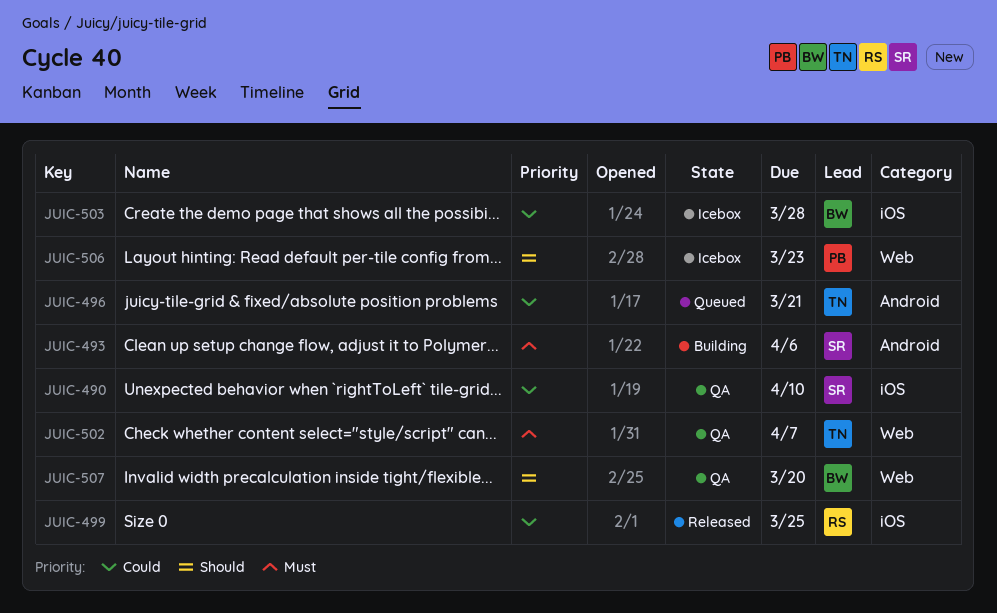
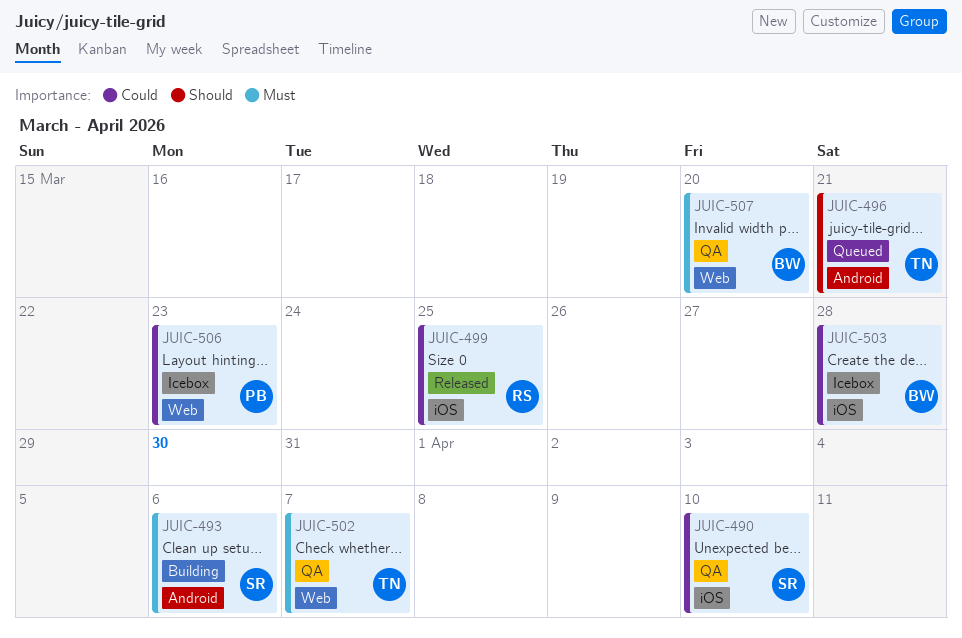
JUIC-496, priority: Could -> Should
JUIC-506, priority: Should -> Could
JUIC-507, priority: Should -> Must

